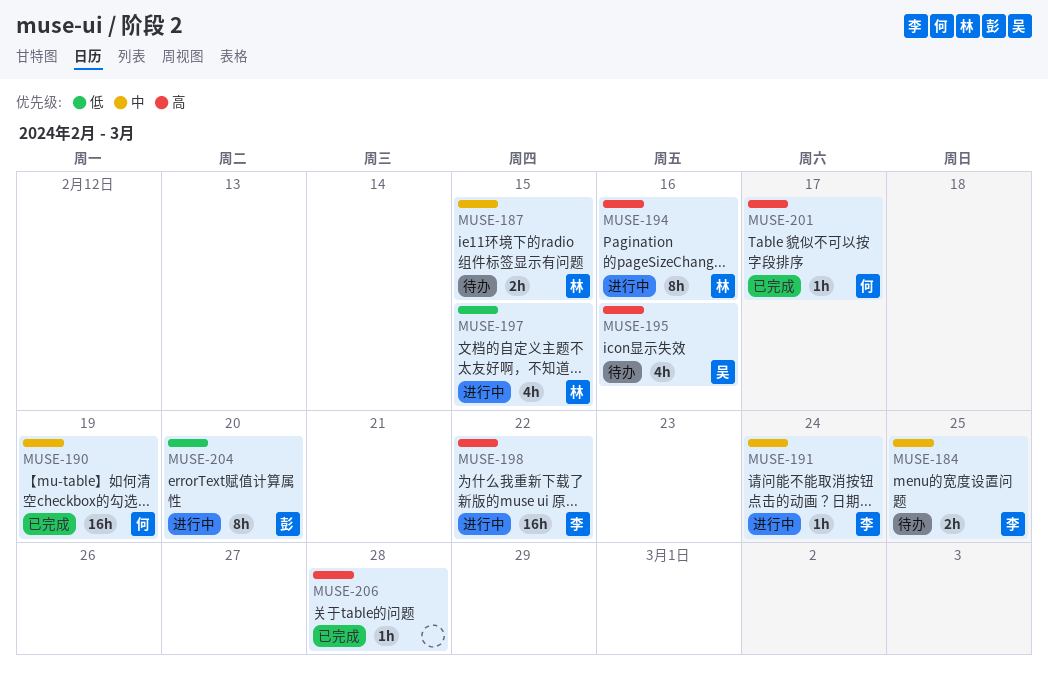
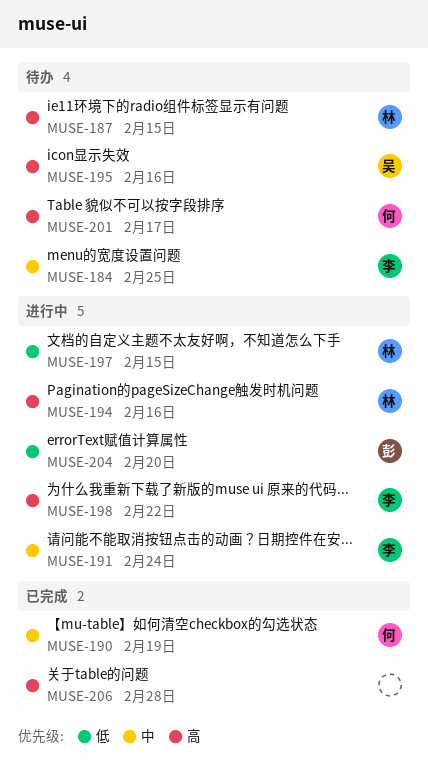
MUSE-187, priority: 中 -> 高
MUSE-201, status: 已完成 -> 待办

